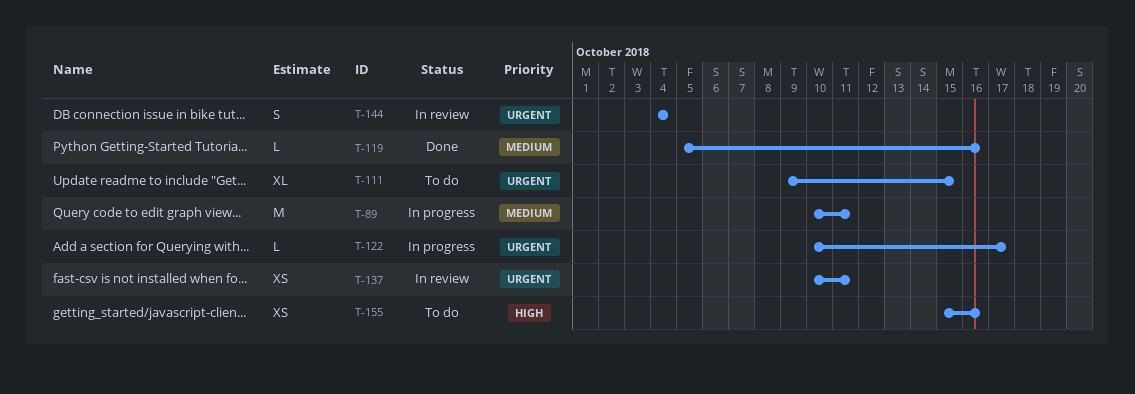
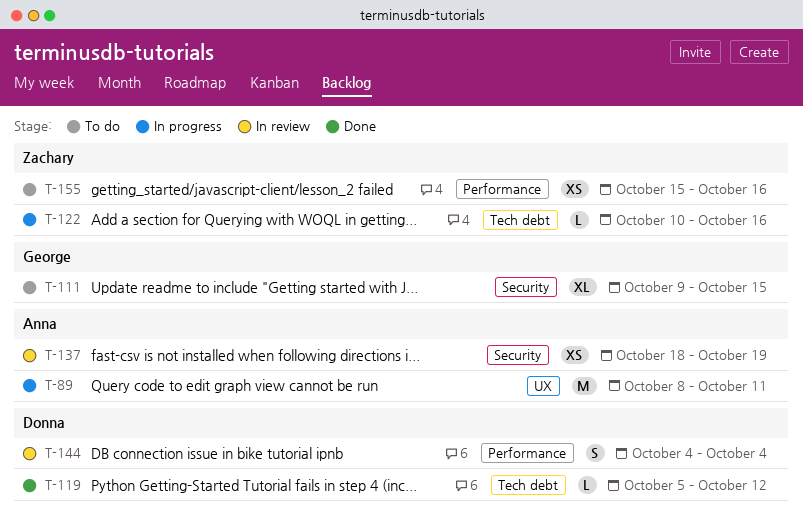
T-89, start: Oct 10 -> Oct 8
T-119, due: Oct 16 -> Oct 12
T-122, due: Oct 17 -> Oct 16
T-137, start: Oct 10 -> Oct 18
T-137, due: Oct 11 -> Oct 19

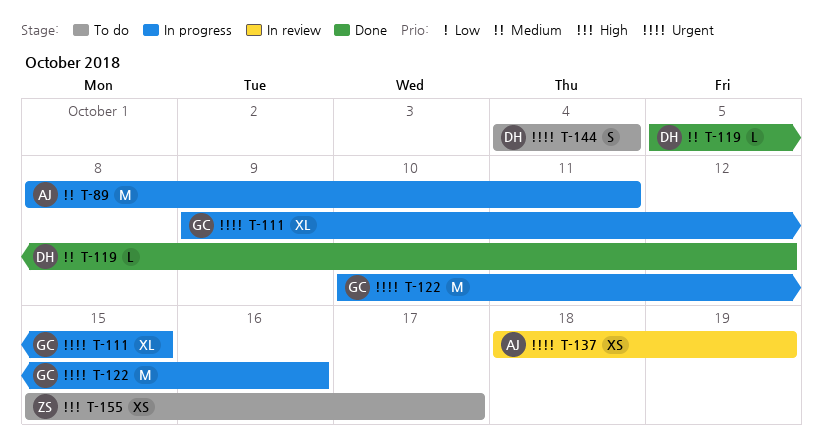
T-111, status: To do -> In progress
T-122, owner: Zachary -> George
T-122, estimate: L -> M
T-144, status: In review -> To do
T-155, due: Oct 16 -> Oct 17

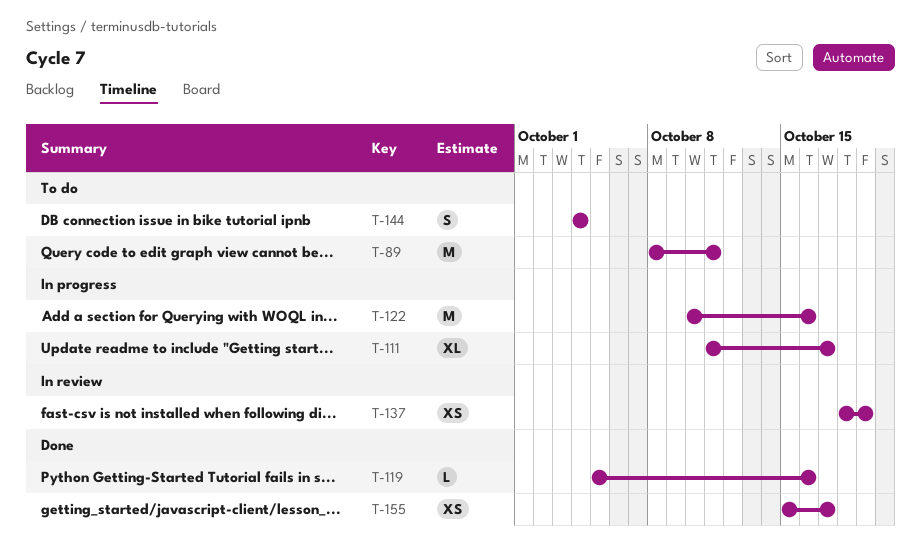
T-89, status: In progress -> To do
T-111, start: Oct 9 -> Oct 11
T-111, due: Oct 15 -> Oct 17
T-119, due: Oct 12 -> Oct 16
T-155, status: To do -> Done

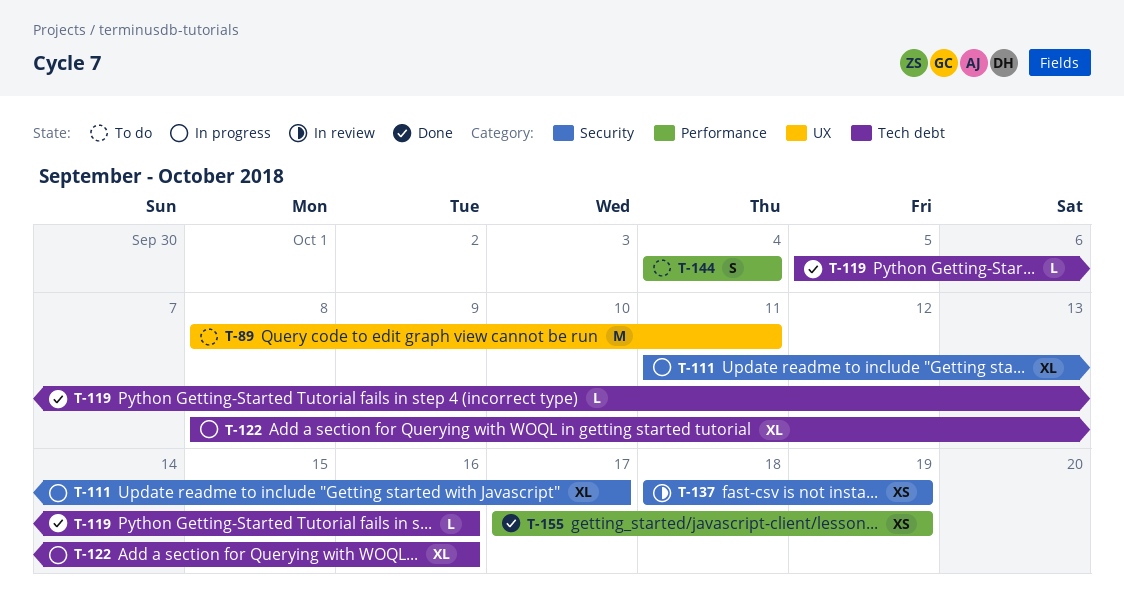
T-122, estimate: M -> XL
T-122, start: Oct 10 -> Oct 8
T-155, start: Oct 15 -> Oct 17
T-155, due: Oct 17 -> Oct 19

